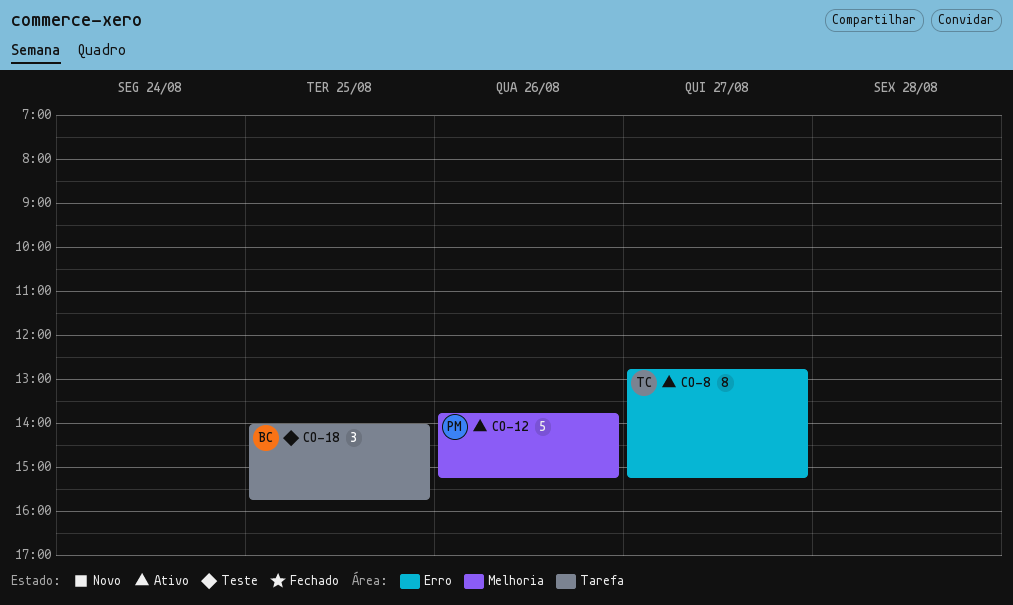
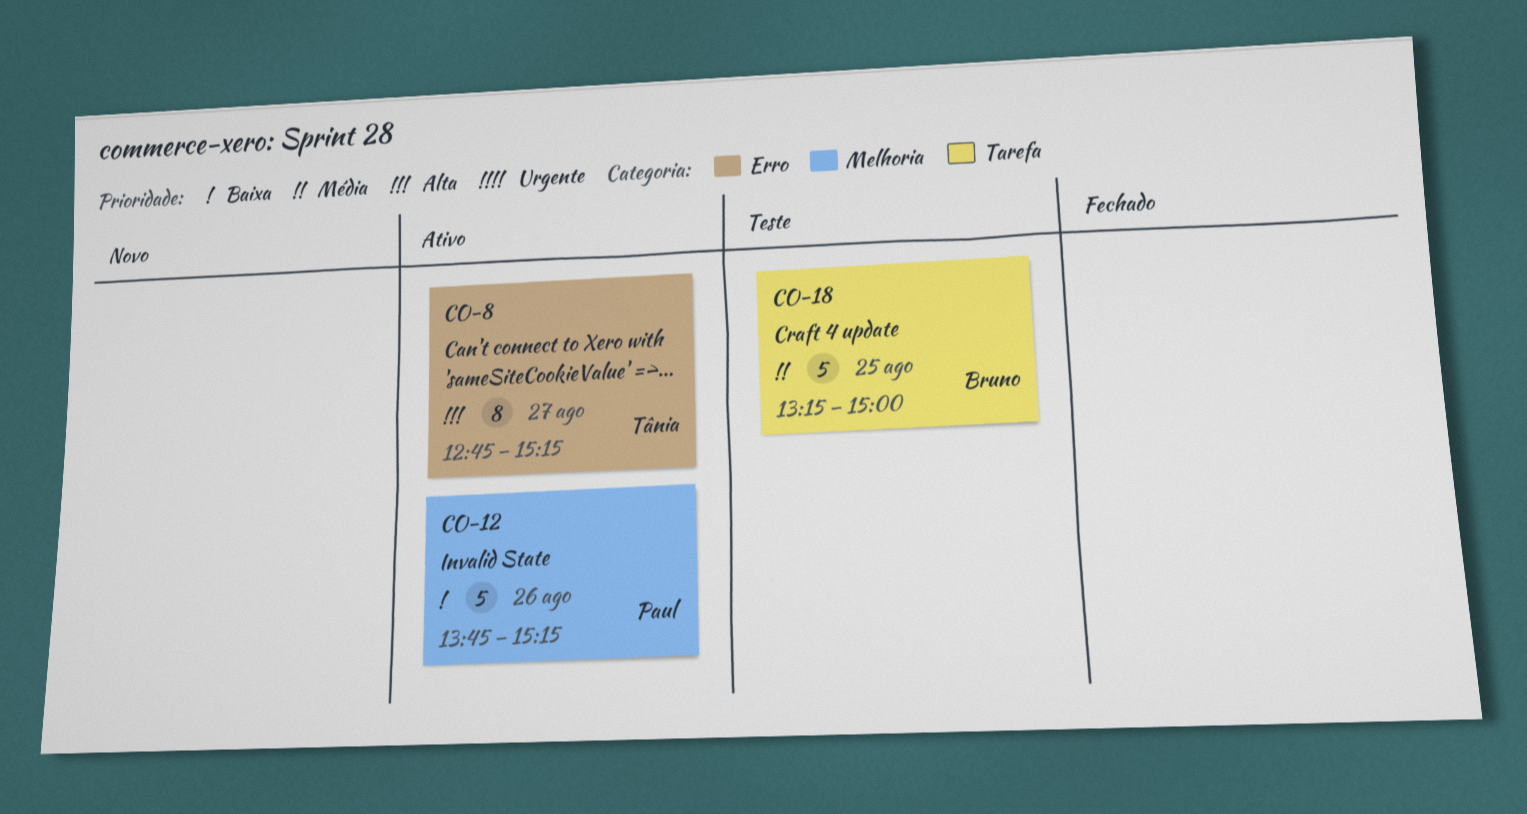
CO-18, estimate: 3 -> 5
CO-18, begins: 14:00 -> 13:15
CO-18, ends: 15:45 -> 15:00

